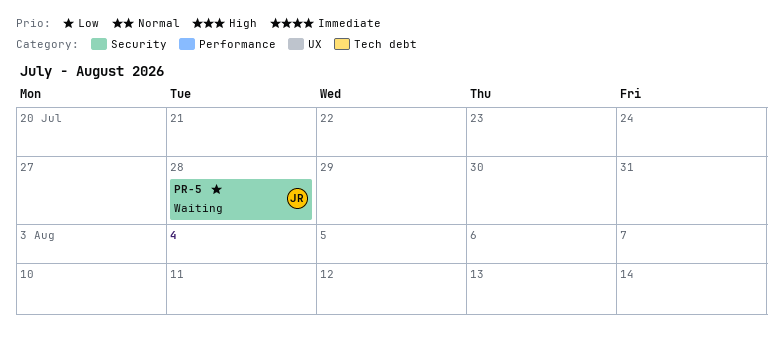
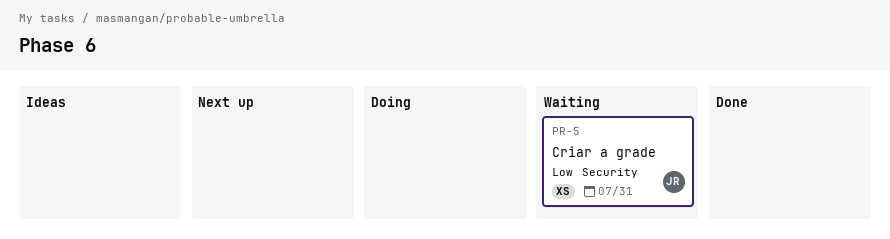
PR-5, due: Jul 28 -> Jul 31

